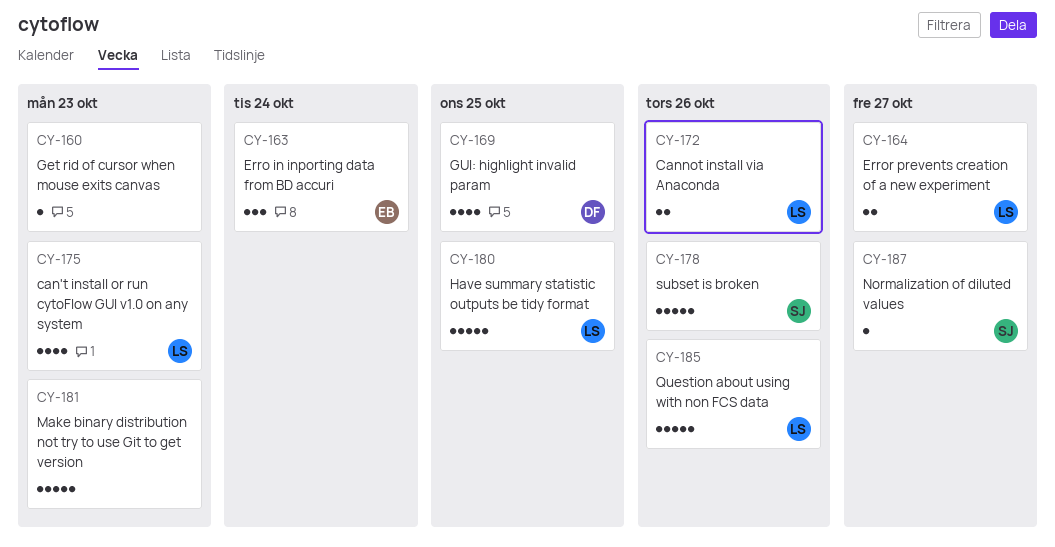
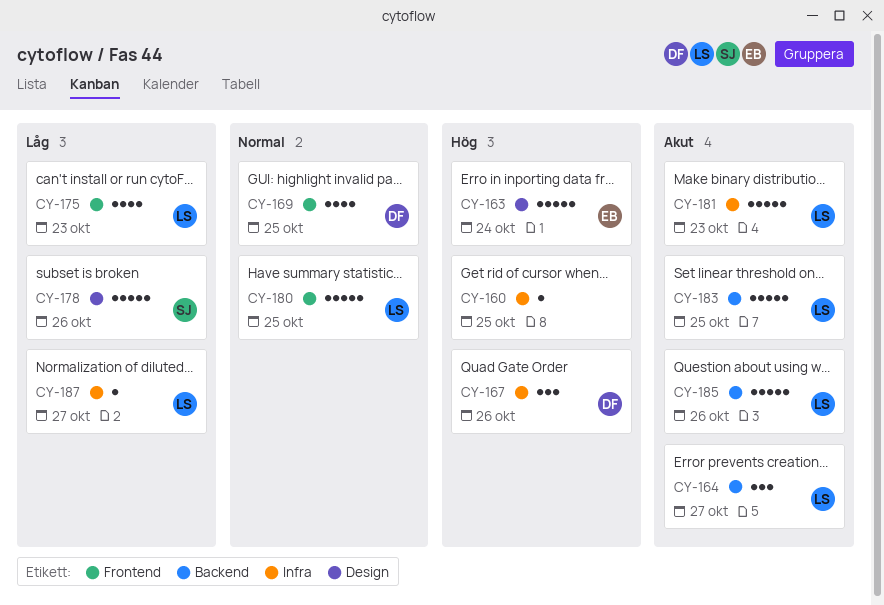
CY-160, due: Oct 23 -> Oct 25
CY-163, estimate: 3 -> 5
CY-164, estimate: 2 -> 3
CY-167: none -> present
CY-172: present -> none
CY-181, owner: none -> LS
CY-183: none -> present
CY-187, owner: SJ -> LS

